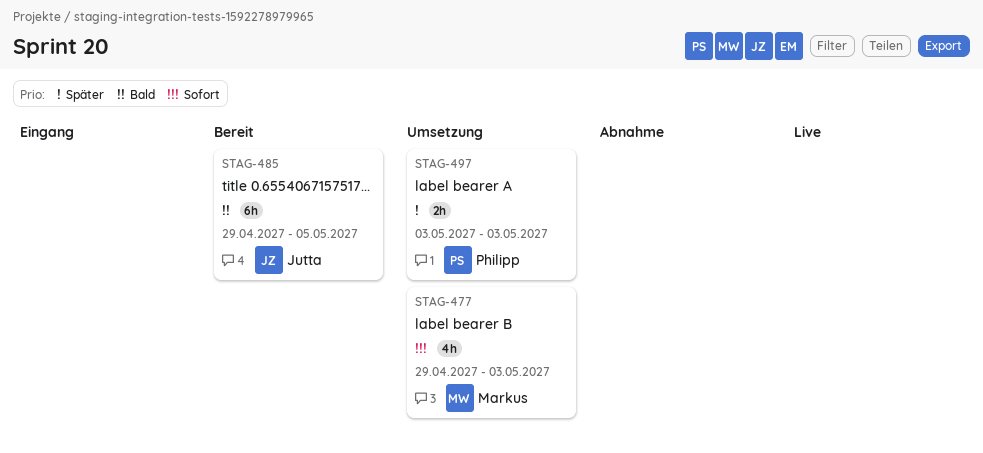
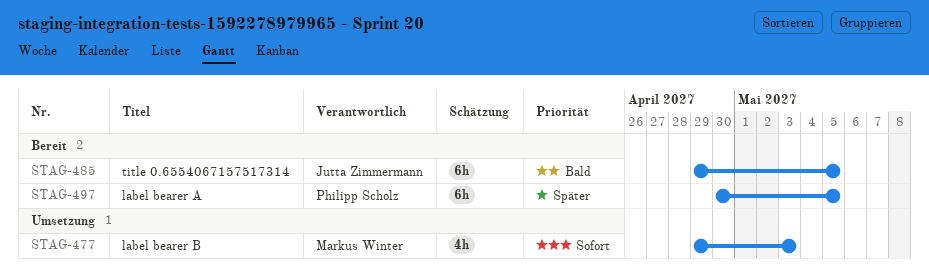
STAG-497, status: Umsetzung -> Bereit
STAG-497, estimate: 2h -> 6h
STAG-497, start: May 3 -> Apr 30
STAG-497, due: May 3 -> May 5

